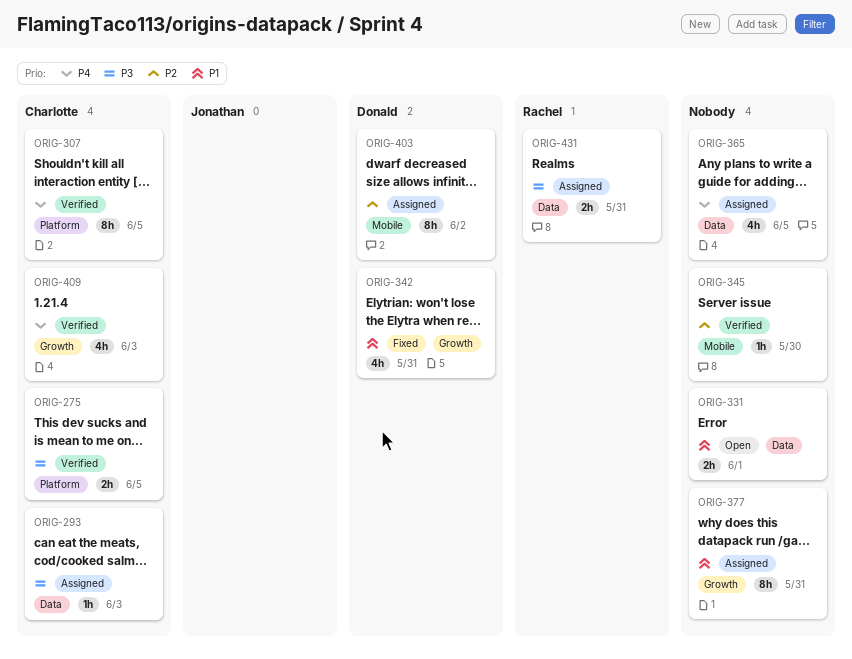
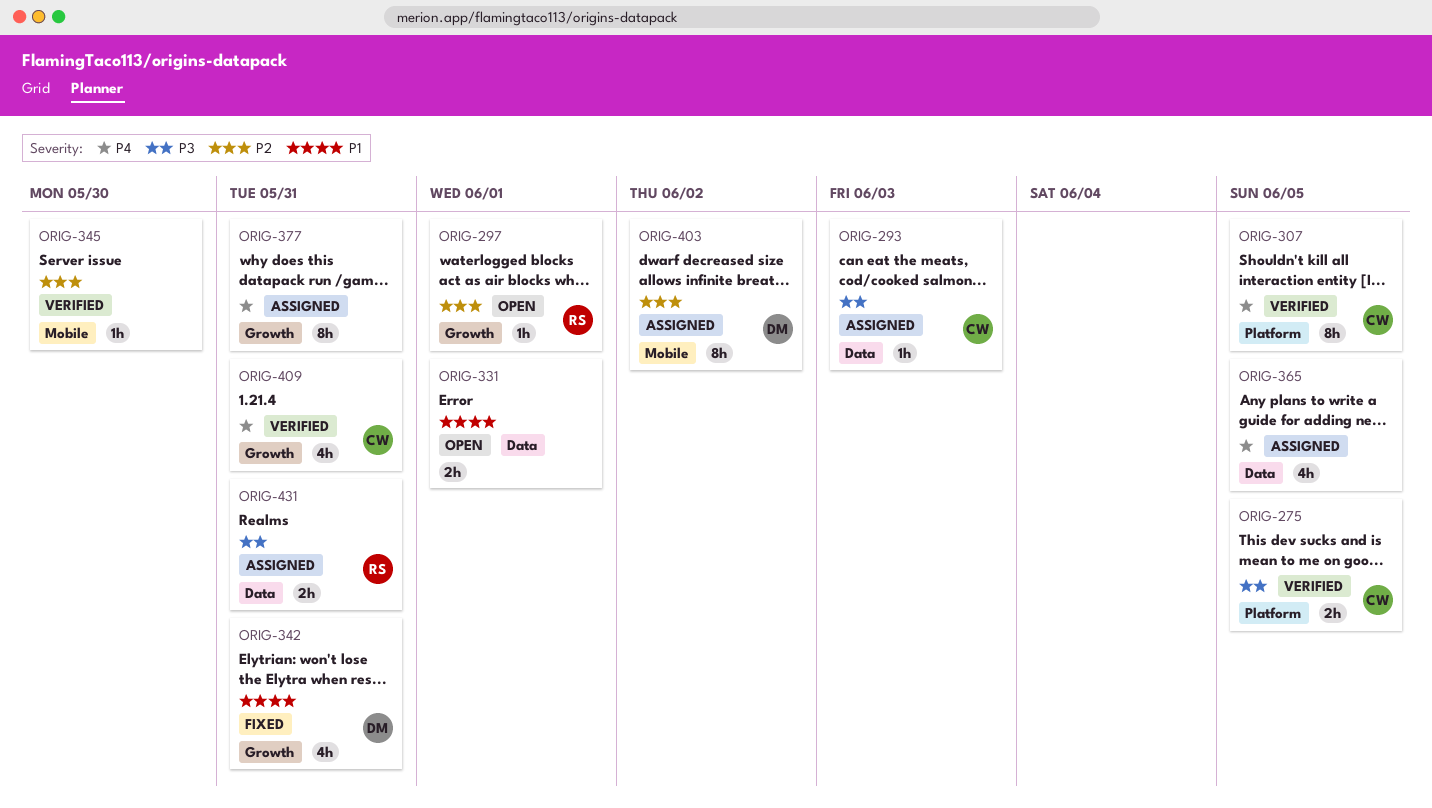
ORIG-297: none -> present
ORIG-377, priority: P1 -> P4
ORIG-409, due: Jun 3 -> May 31

